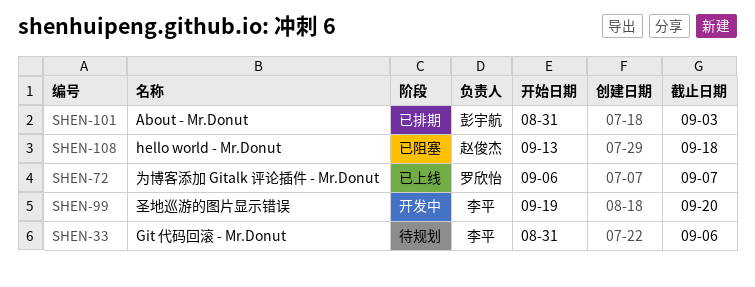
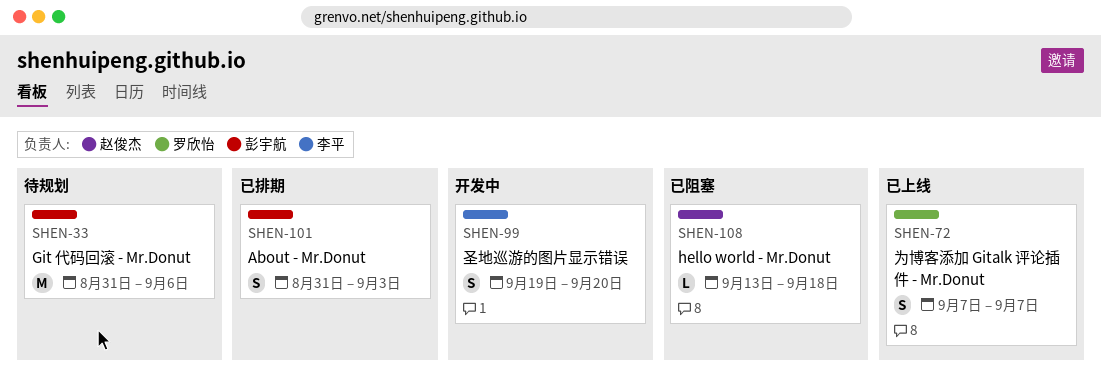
SHEN-33, owner: 李平 -> 彭宇航
SHEN-72, start: Sep 6 -> Sep 7

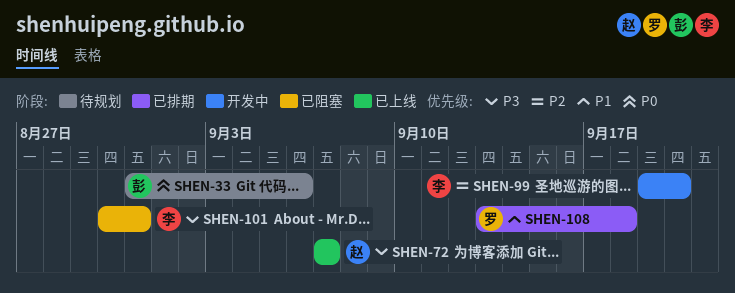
SHEN-72, owner: 罗欣怡 -> 赵俊杰
SHEN-101, status: 已排期 -> 已阻塞
SHEN-101, owner: 彭宇航 -> 李平
SHEN-101, start: Aug 31 -> Aug 30
SHEN-101, due: Sep 3 -> Aug 31
SHEN-108, status: 已阻塞 -> 已排期
SHEN-108, owner: 赵俊杰 -> 罗欣怡

